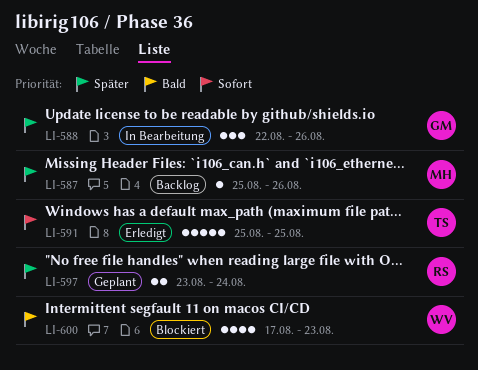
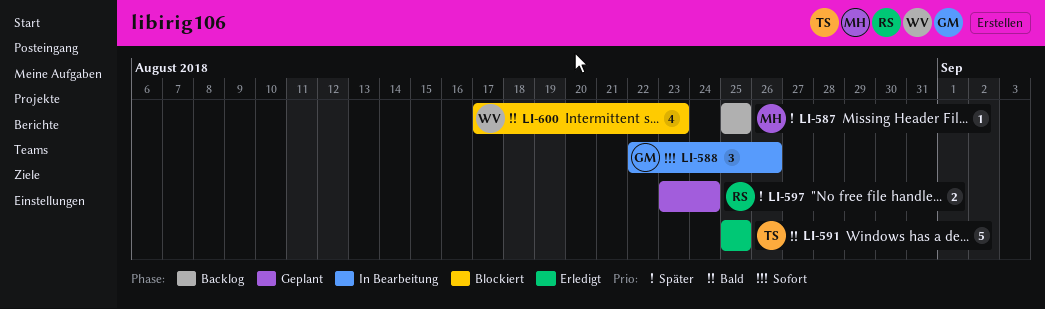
LI-587, due: Aug 26 -> Aug 25
LI-588, priority: Später -> Sofort
LI-591, priority: Sofort -> Bald

